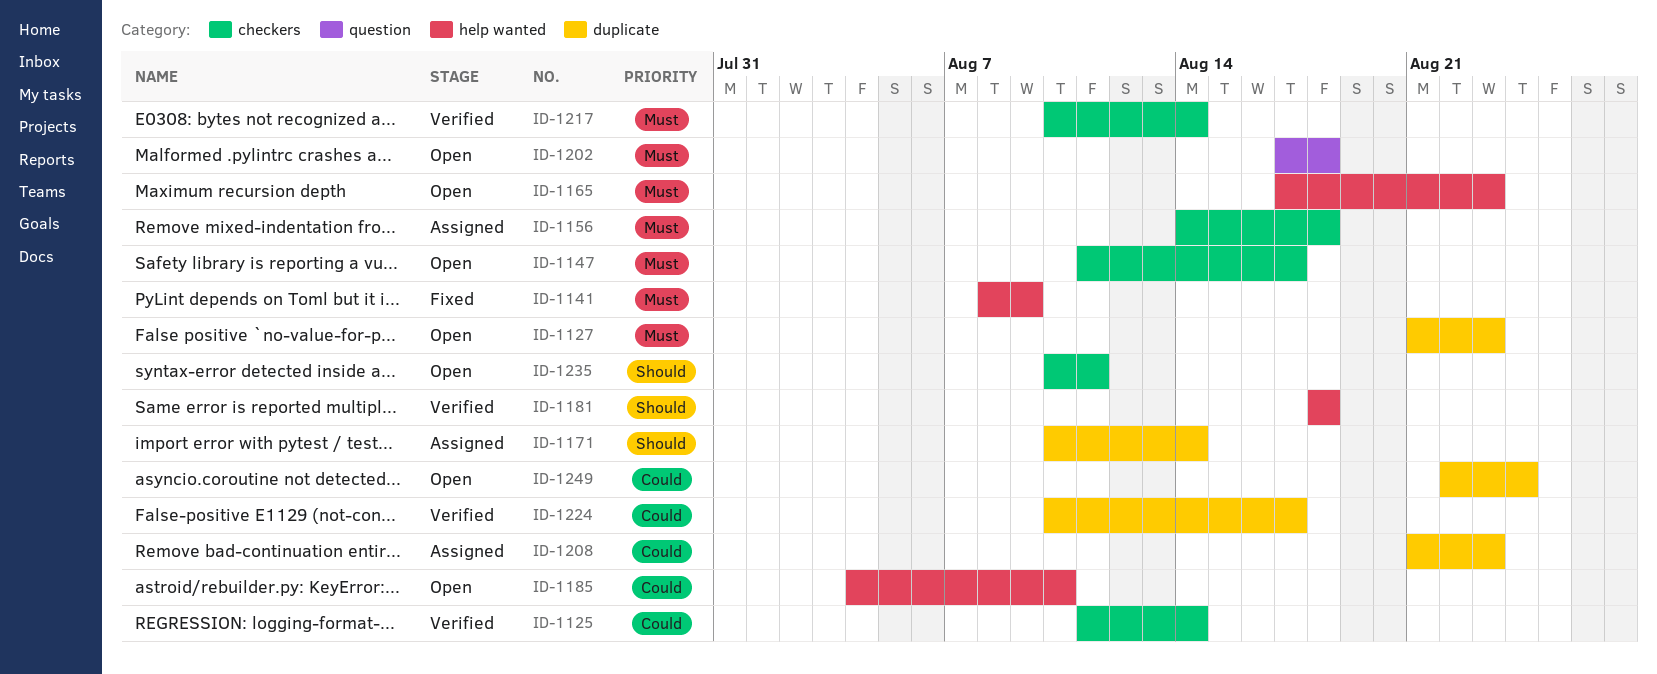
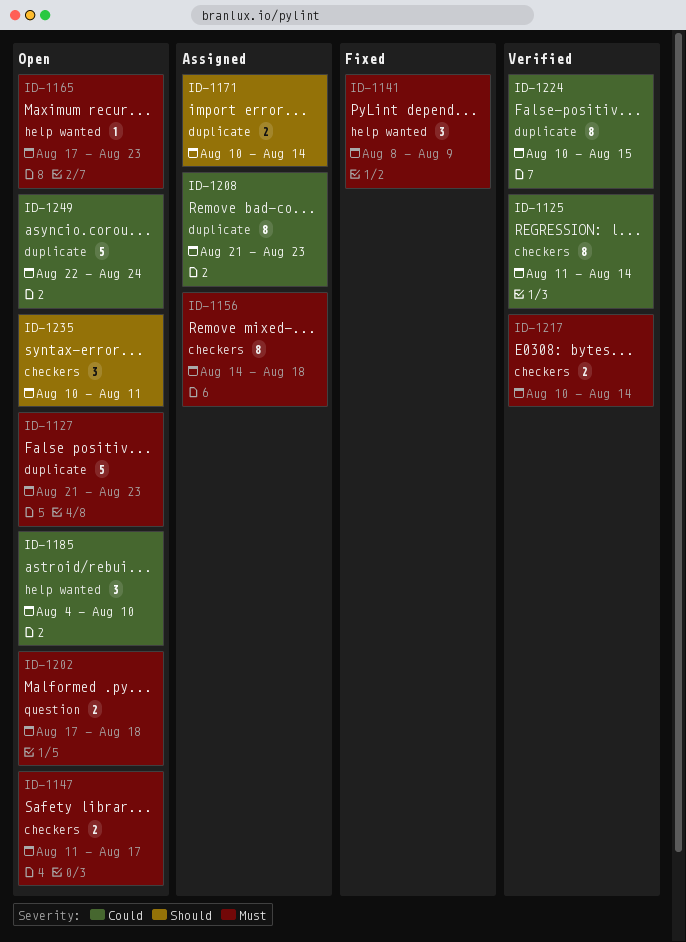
ID-1181: present -> none
ID-1224, due: Aug 17 -> Aug 15

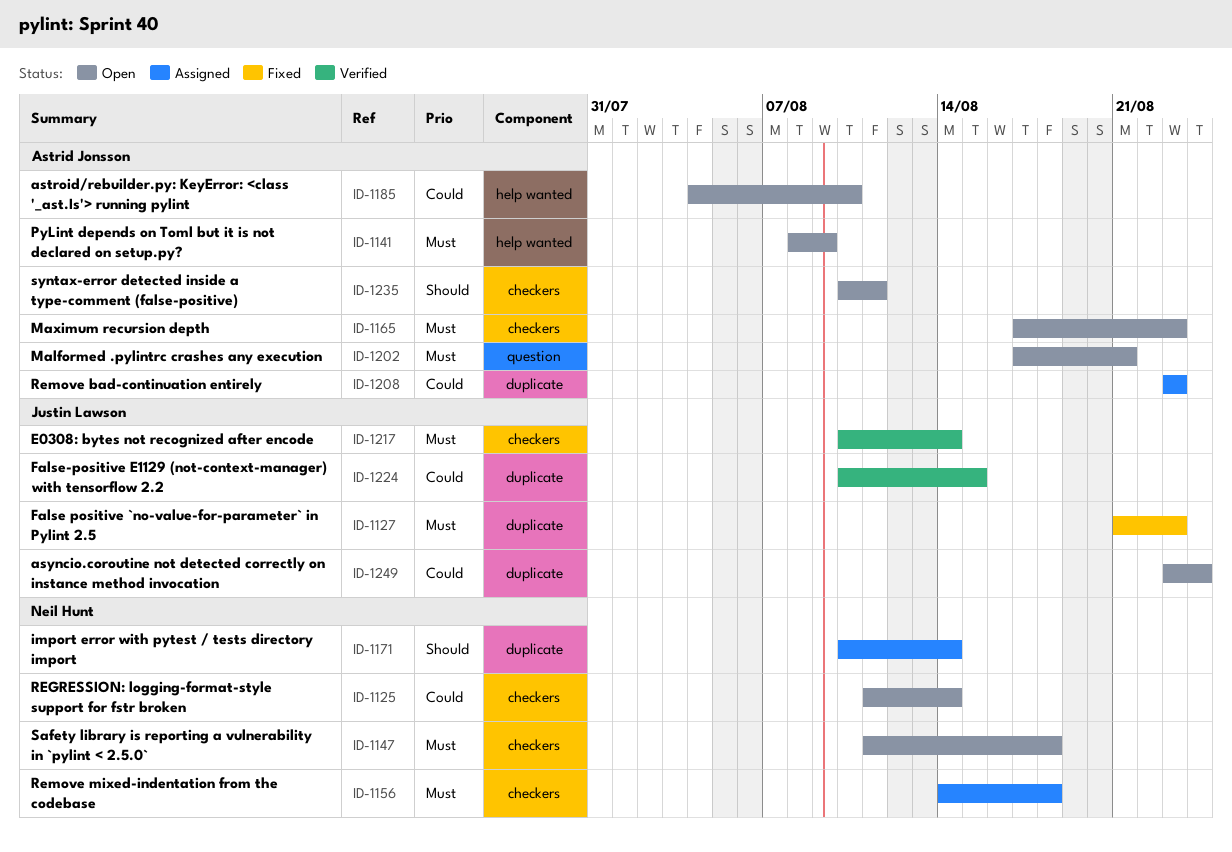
ID-1125, status: Verified -> Open
ID-1127, status: Open -> Fixed
ID-1141, status: Fixed -> Open
ID-1147, due: Aug 17 -> Aug 18
ID-1165, label: help wanted -> checkers
ID-1202, due: Aug 18 -> Aug 21
ID-1208, start: Aug 21 -> Aug 23
ID-1249, start: Aug 22 -> Aug 23

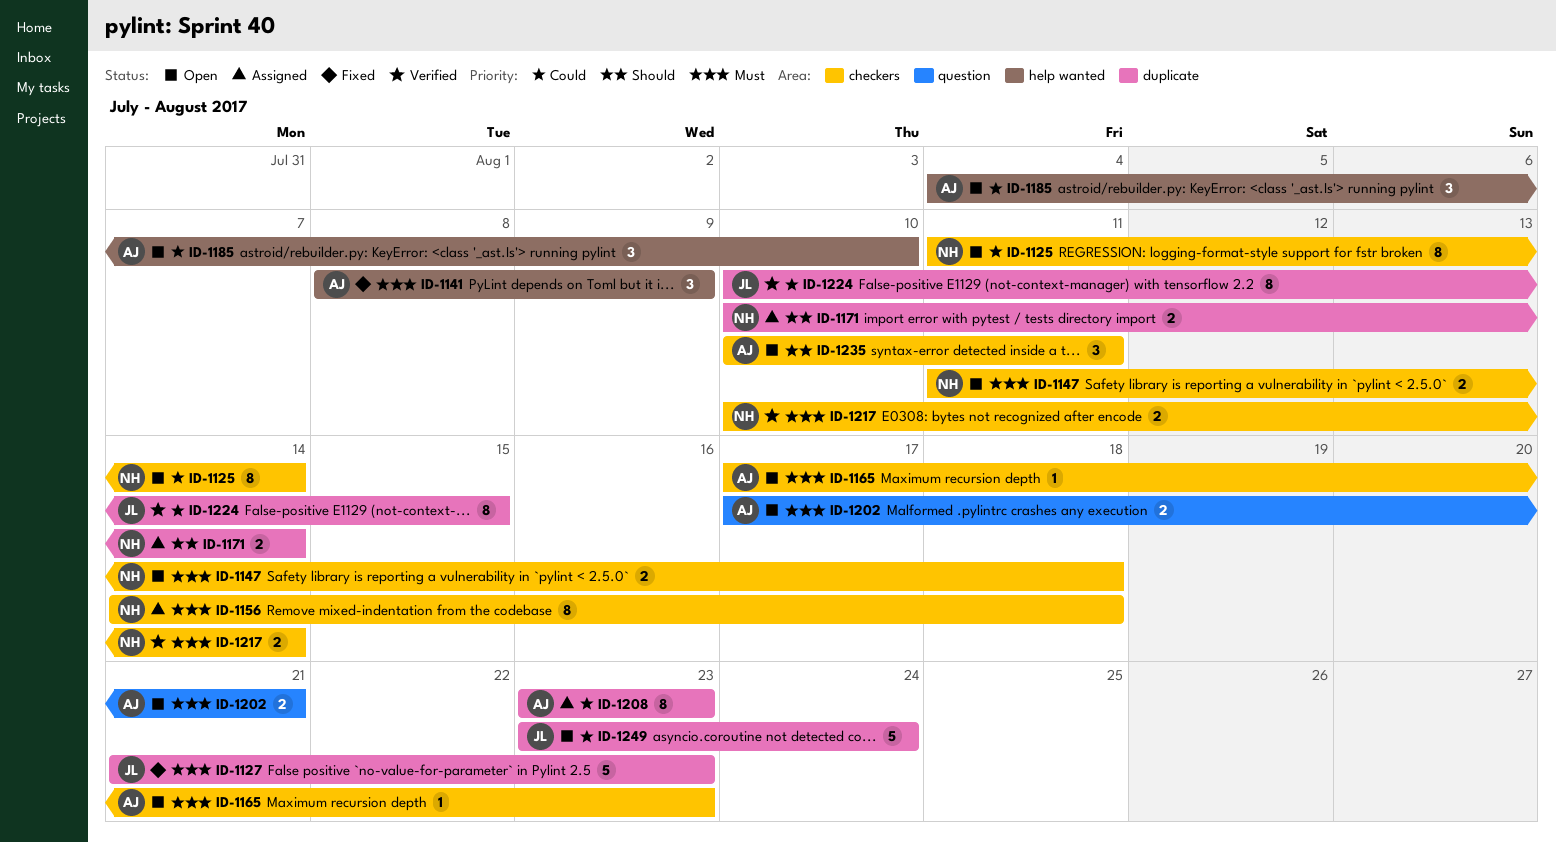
ID-1141, status: Open -> Fixed
ID-1217, owner: Justin Lawson -> Neil Hunt

